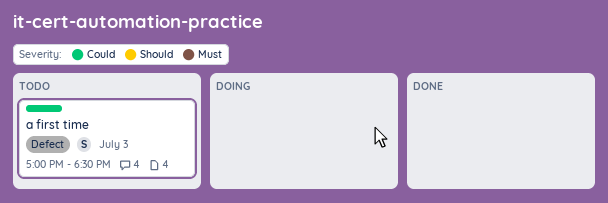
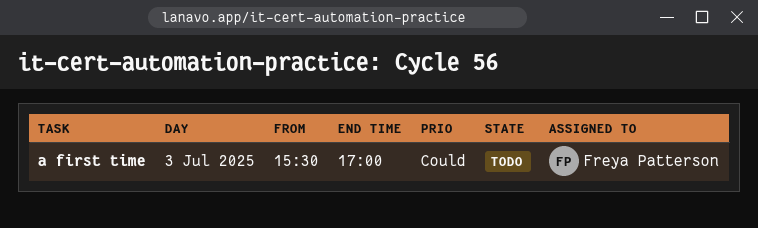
a first time, begins: 17:00 -> 15:30
a first time, ends: 18:30 -> 17:00

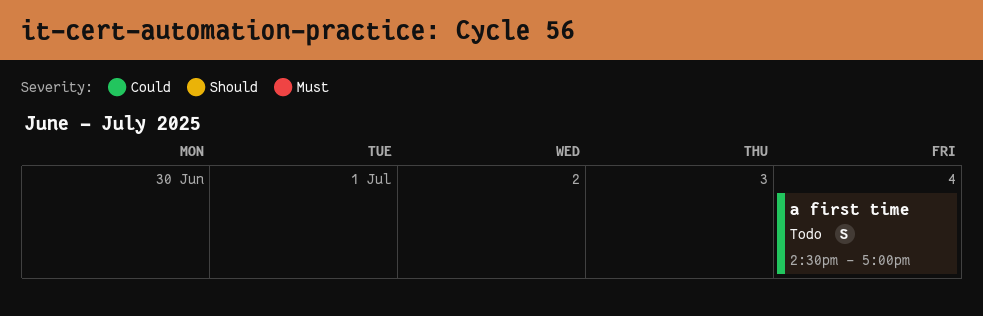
a first time, day: Jul 3 -> Jul 4
a first time, begins: 15:30 -> 14:30

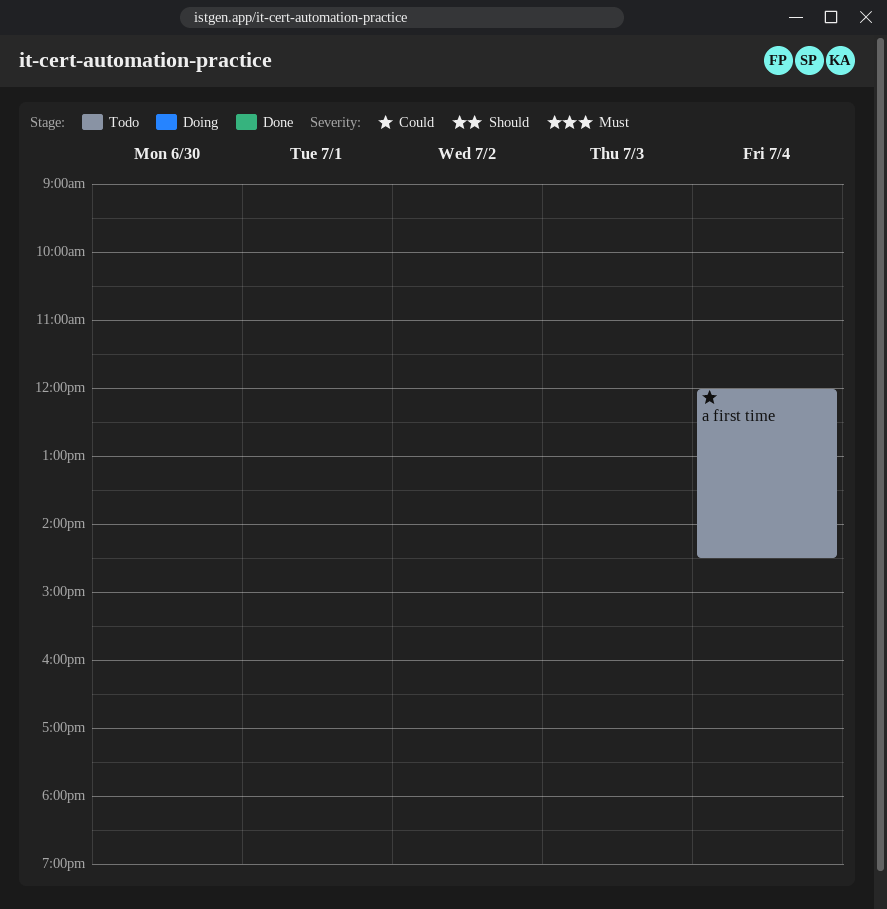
a first time, begins: 14:30 -> 12:00
a first time, ends: 17:00 -> 14:30

